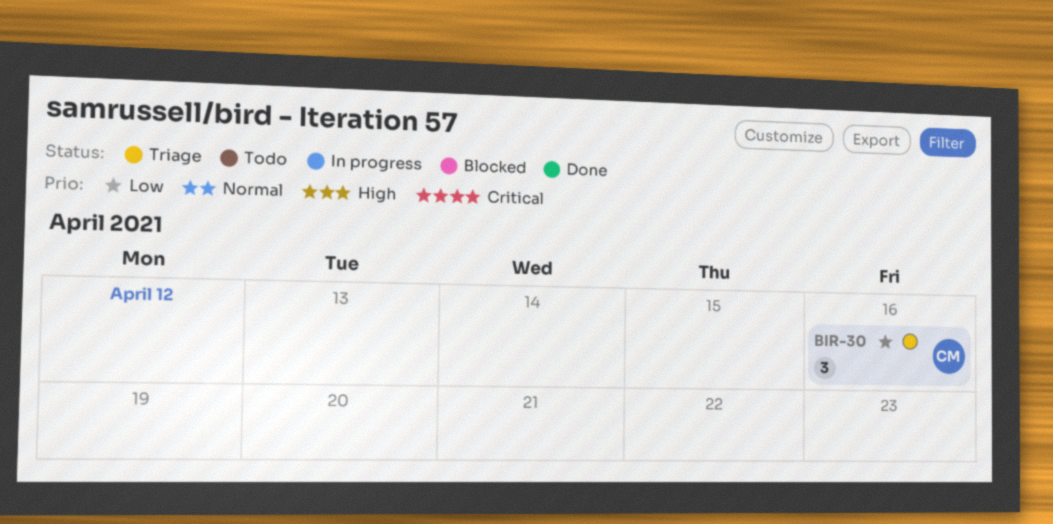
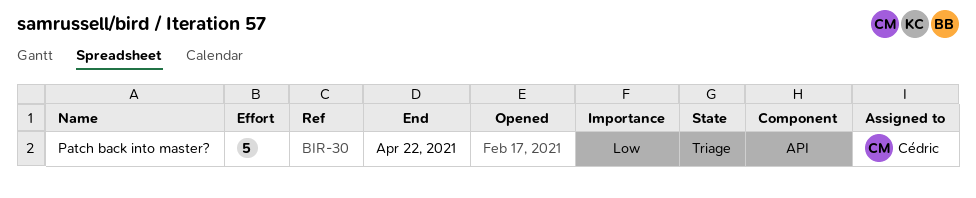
BIR-30, estimate: 3 -> 5
BIR-30, due: Apr 16 -> Apr 22

